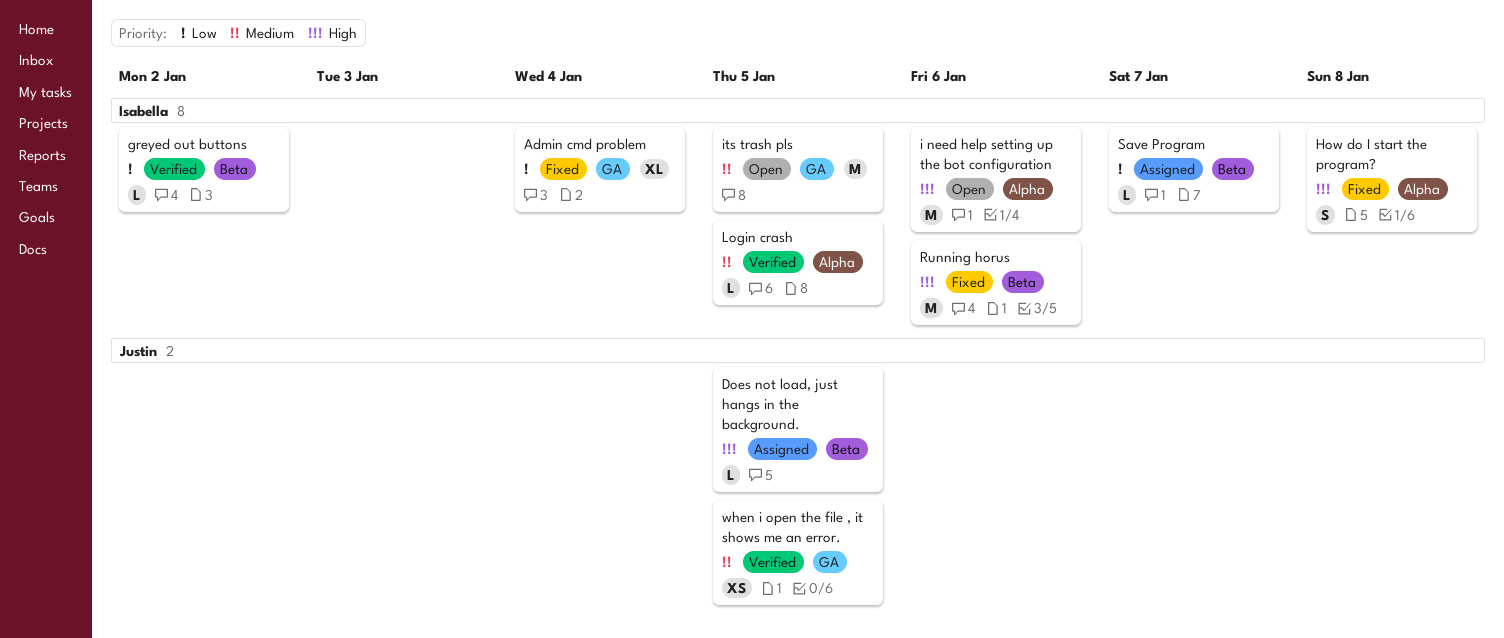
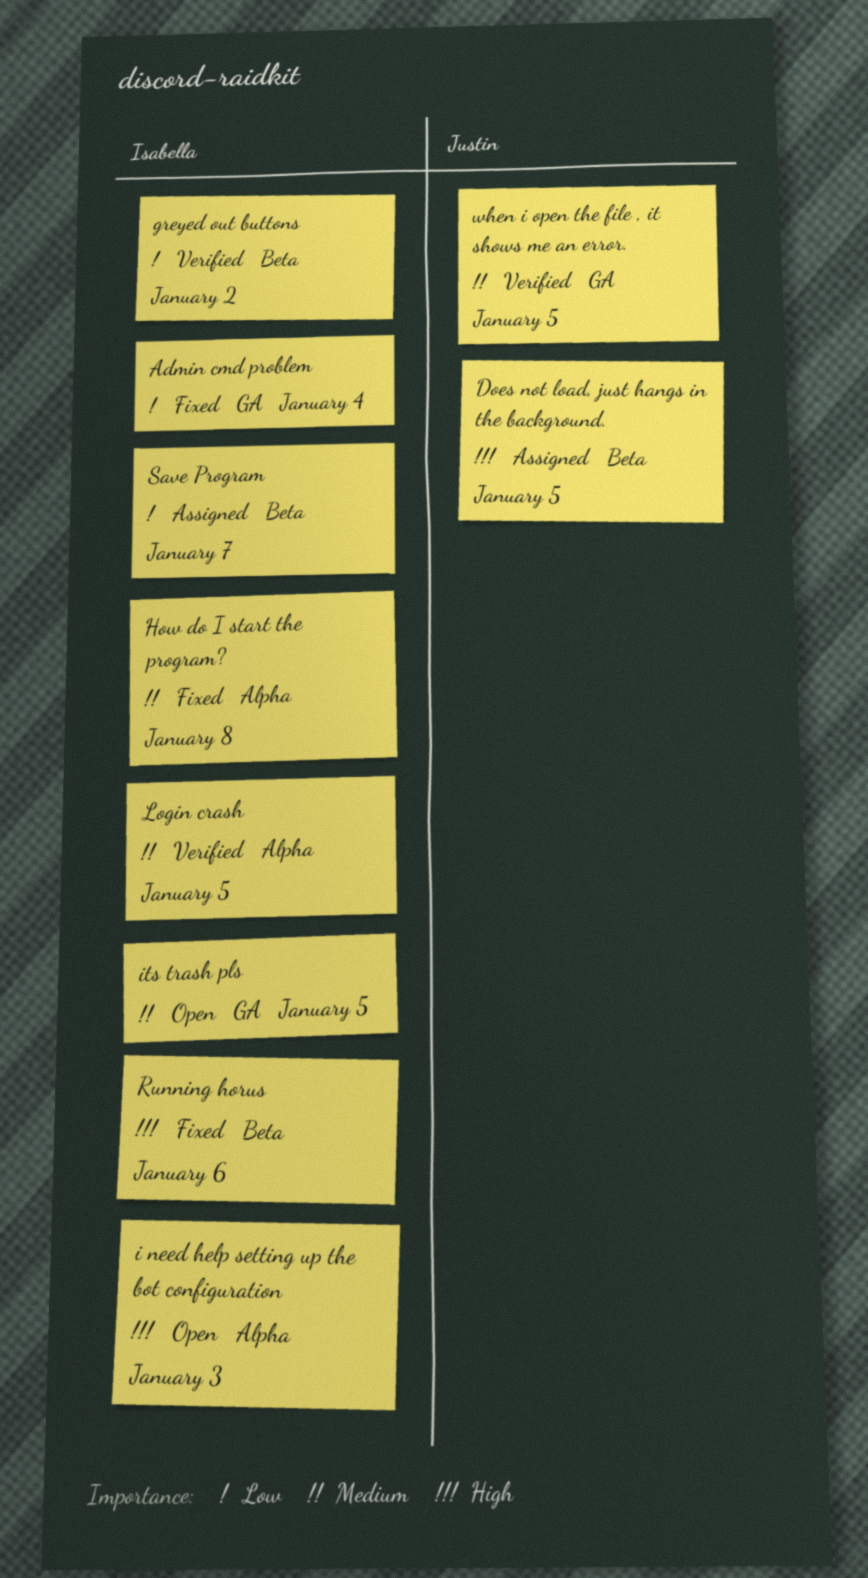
How do I start the program?, priority: High -> Medium
i need help setting up the bot configuration, due: Jan 6 -> Jan 3

